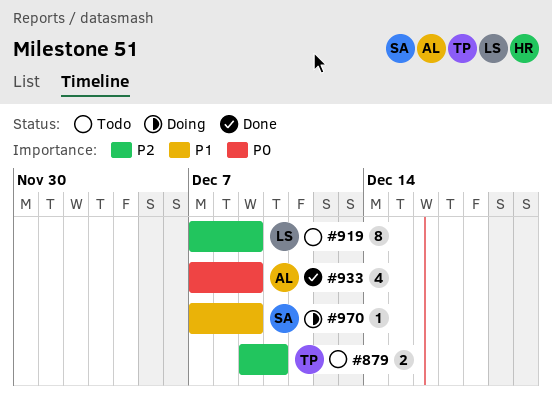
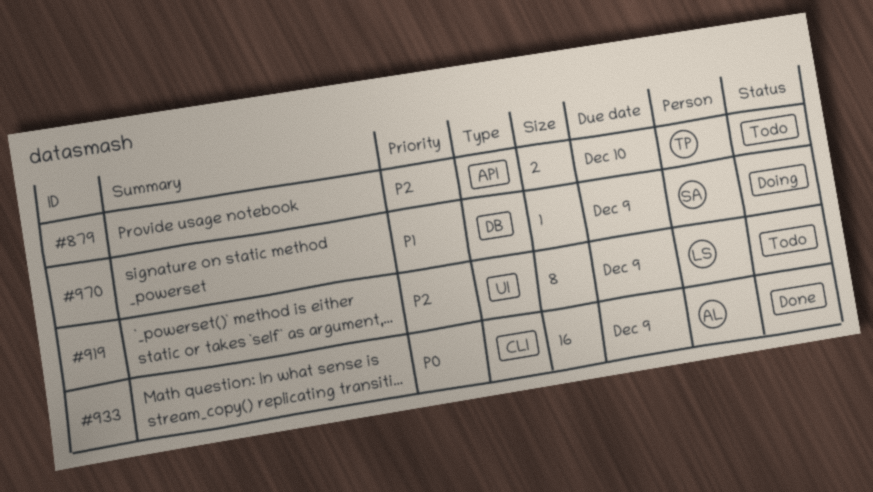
#933, estimate: 4 -> 16

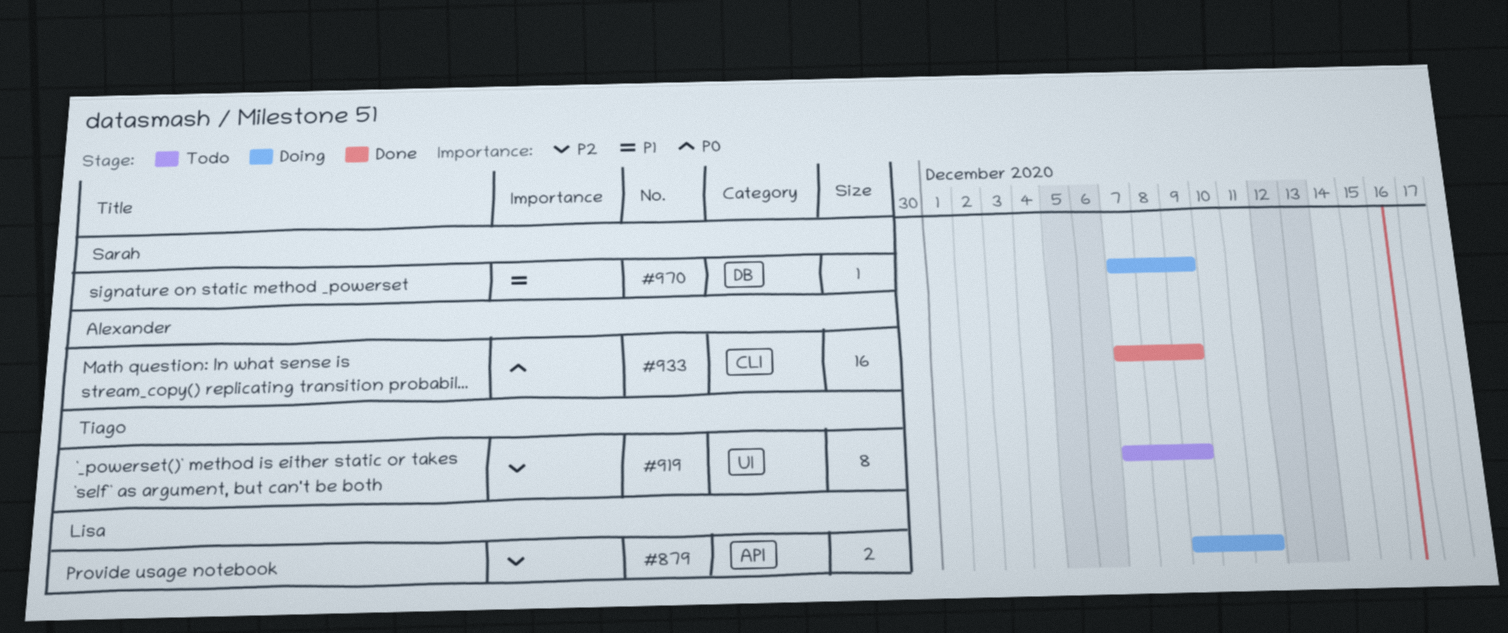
#879, status: Todo -> Doing
#879, owner: Tiago -> Lisa
#879, due: Dec 10 -> Dec 11
#919, owner: Lisa -> Tiago

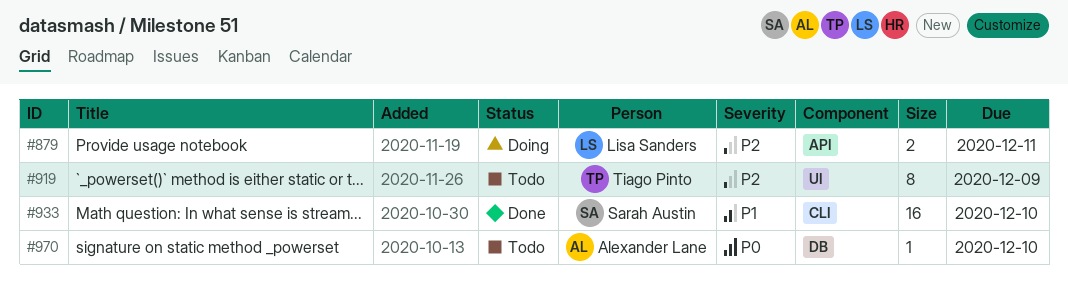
#933, owner: Alexander Lane -> Sarah Austin
#933, priority: P0 -> P1
#933, due: Dec 9 -> Dec 10
#970, status: Doing -> Todo
#970, owner: Sarah Austin -> Alexander Lane
#970, priority: P1 -> P0
#970, due: Dec 9 -> Dec 10

